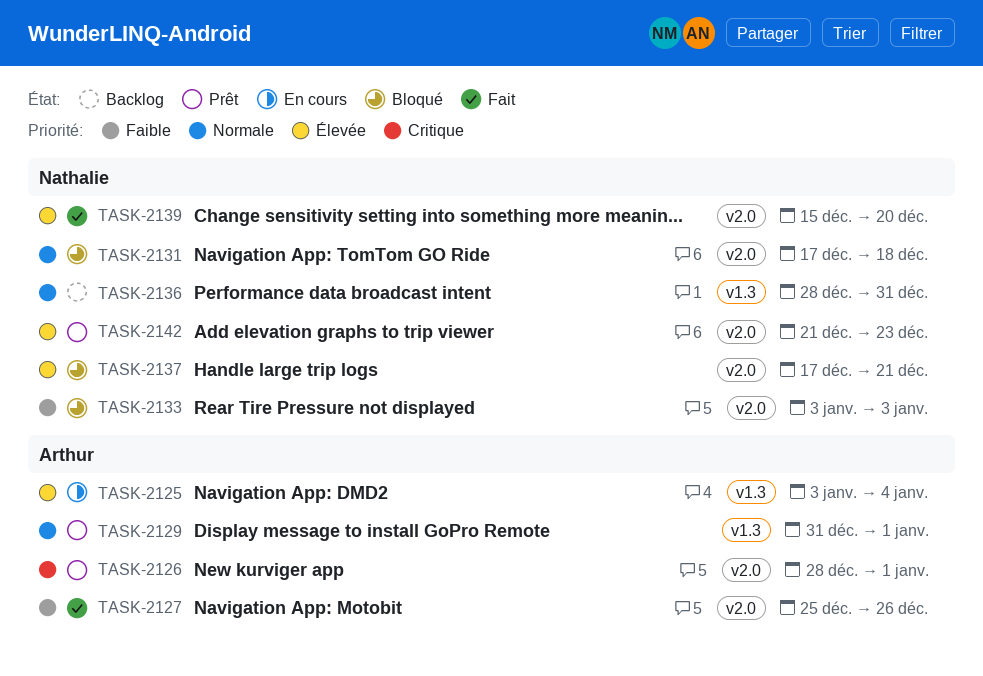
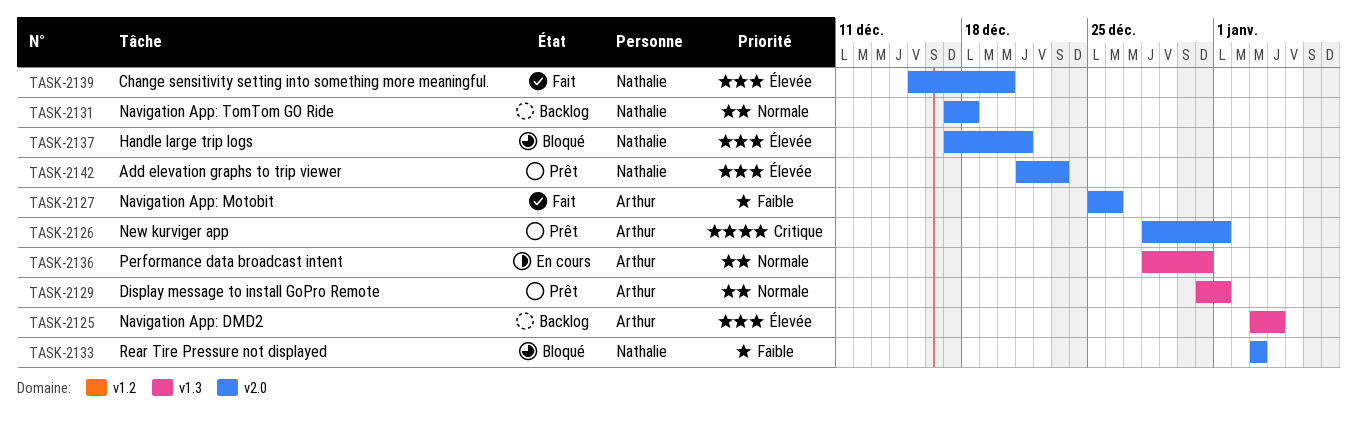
TASK-2125, status: En cours -> Backlog
TASK-2131, status: Bloqué -> Backlog
TASK-2136, status: Backlog -> En cours
TASK-2136, owner: Nathalie -> Arthur

